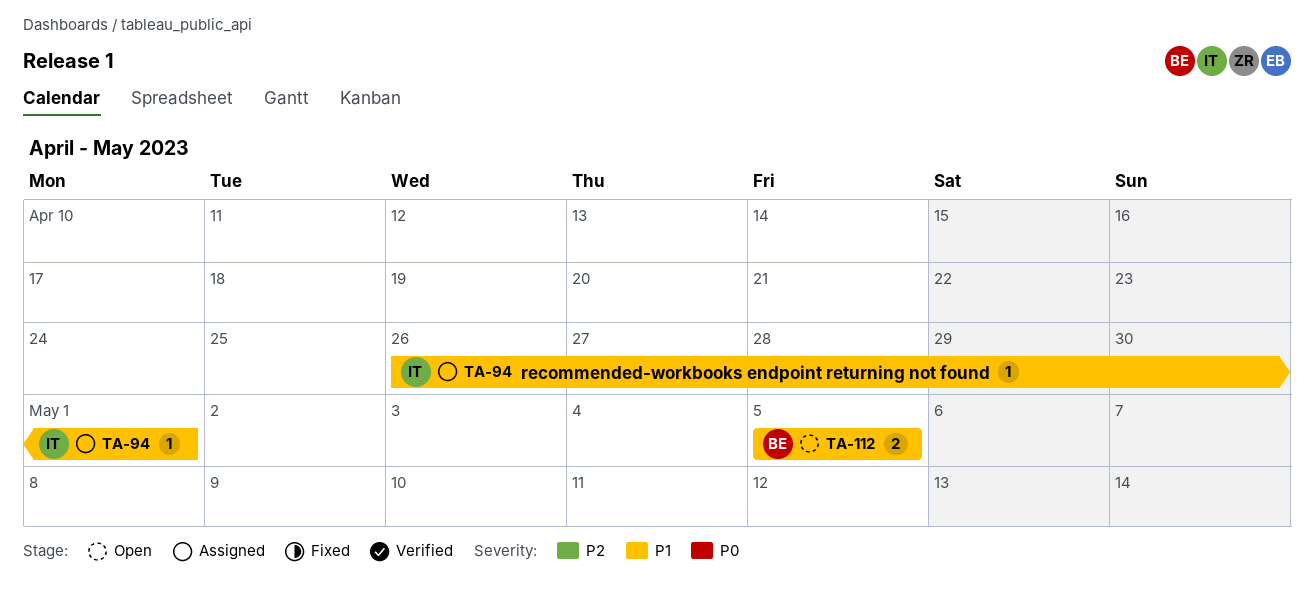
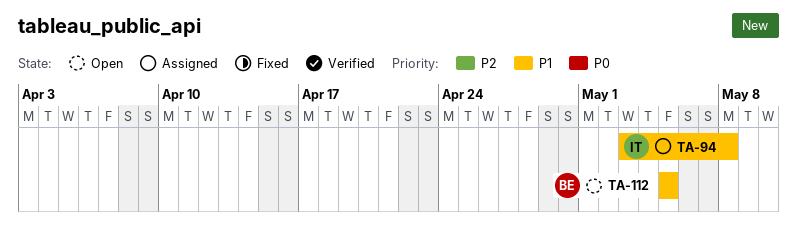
TA-94, start: Apr 26 -> May 3
TA-94, due: May 1 -> May 8

